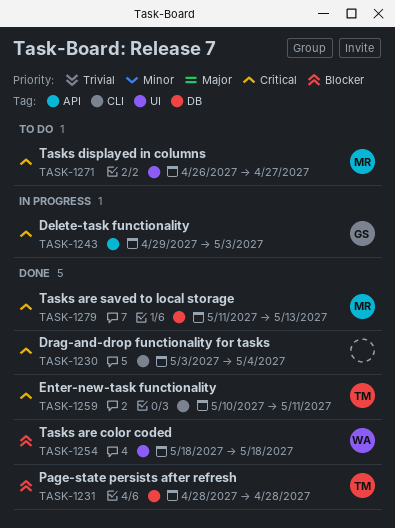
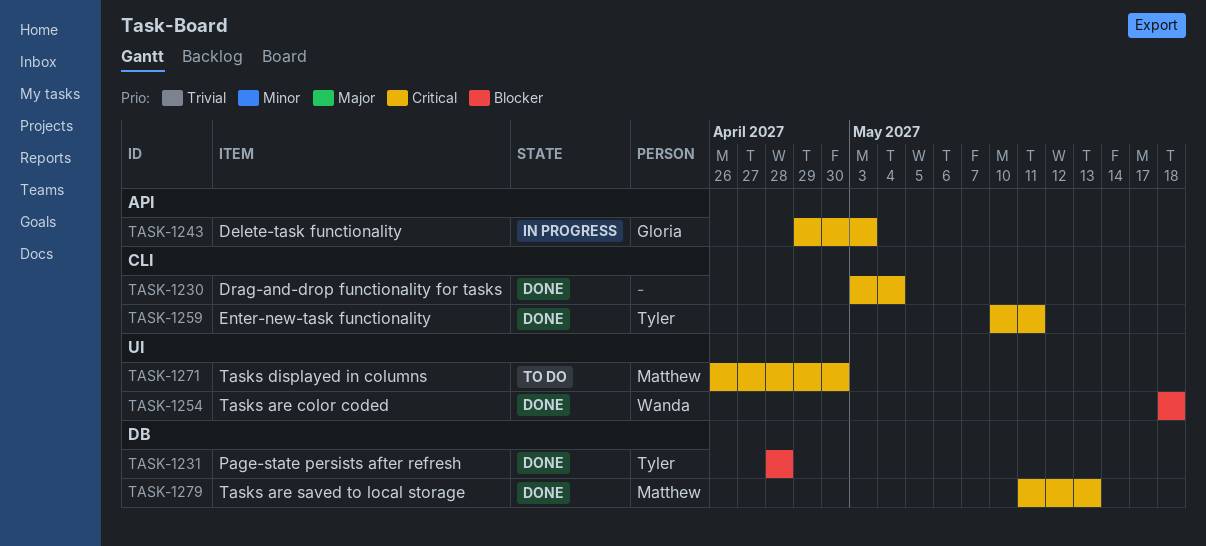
TASK-1271, due: Apr 27 -> Apr 30

